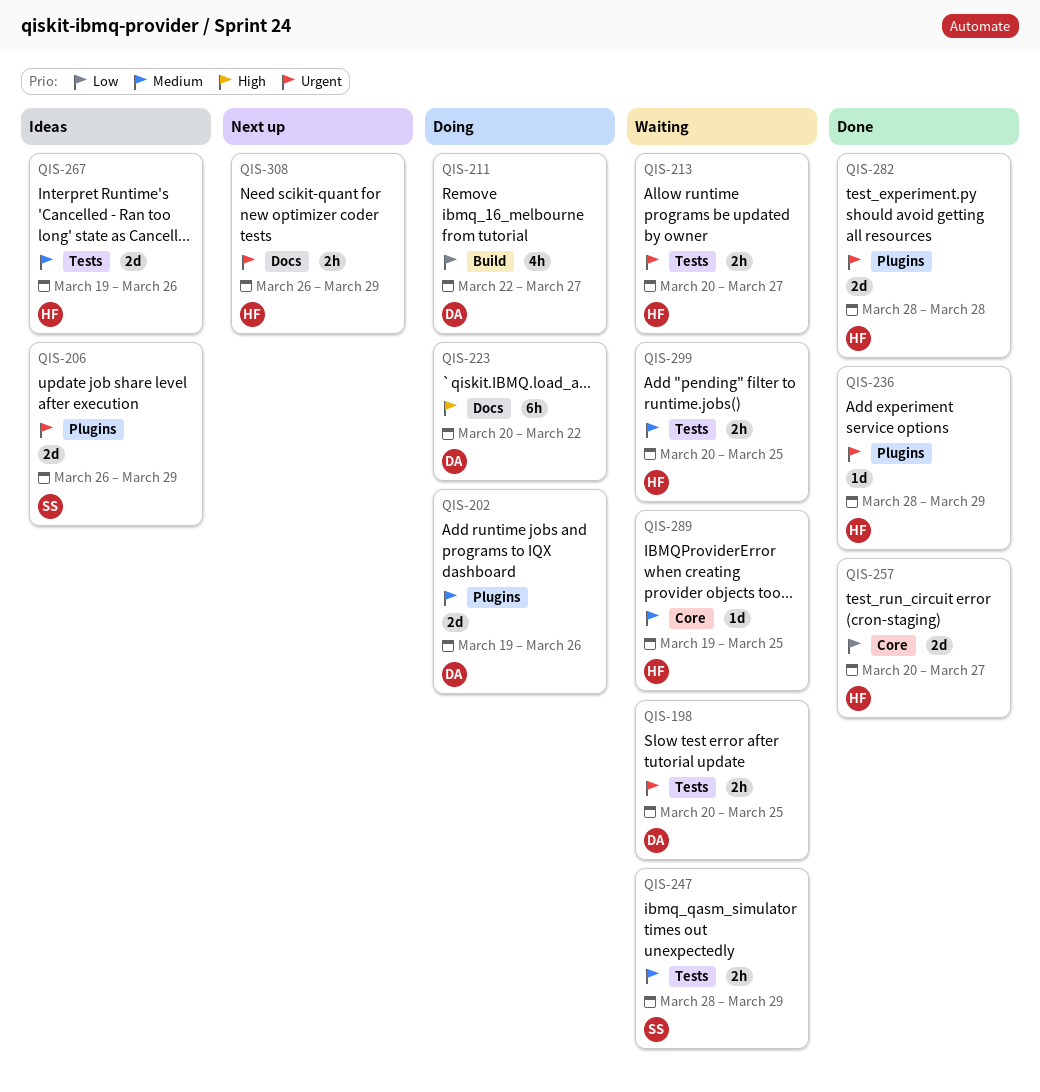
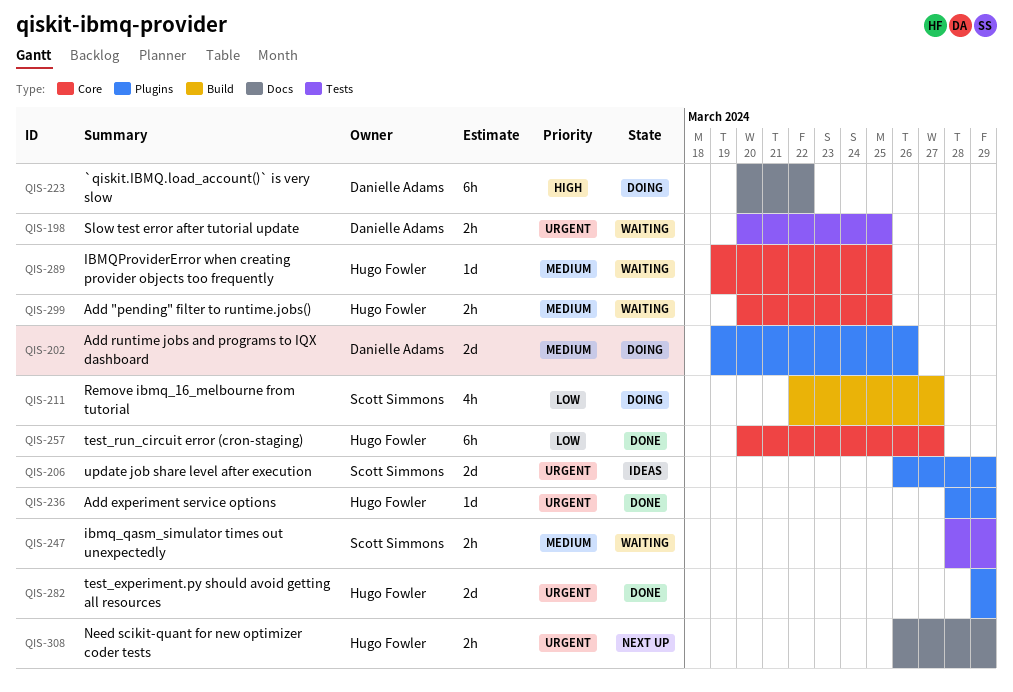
QIS-211, owner: Danielle Adams -> Scott Simmons
QIS-213: present -> none
QIS-257, estimate: 2d -> 6h
QIS-267: present -> none
QIS-282, start: Mar 28 -> Mar 29
QIS-282, due: Mar 28 -> Mar 29
QIS-299, label: Tests -> Core

